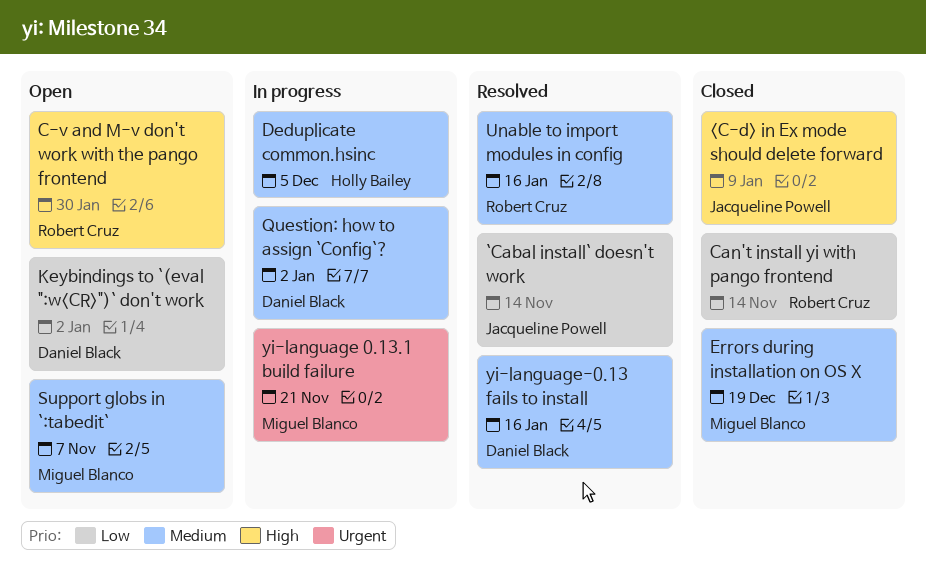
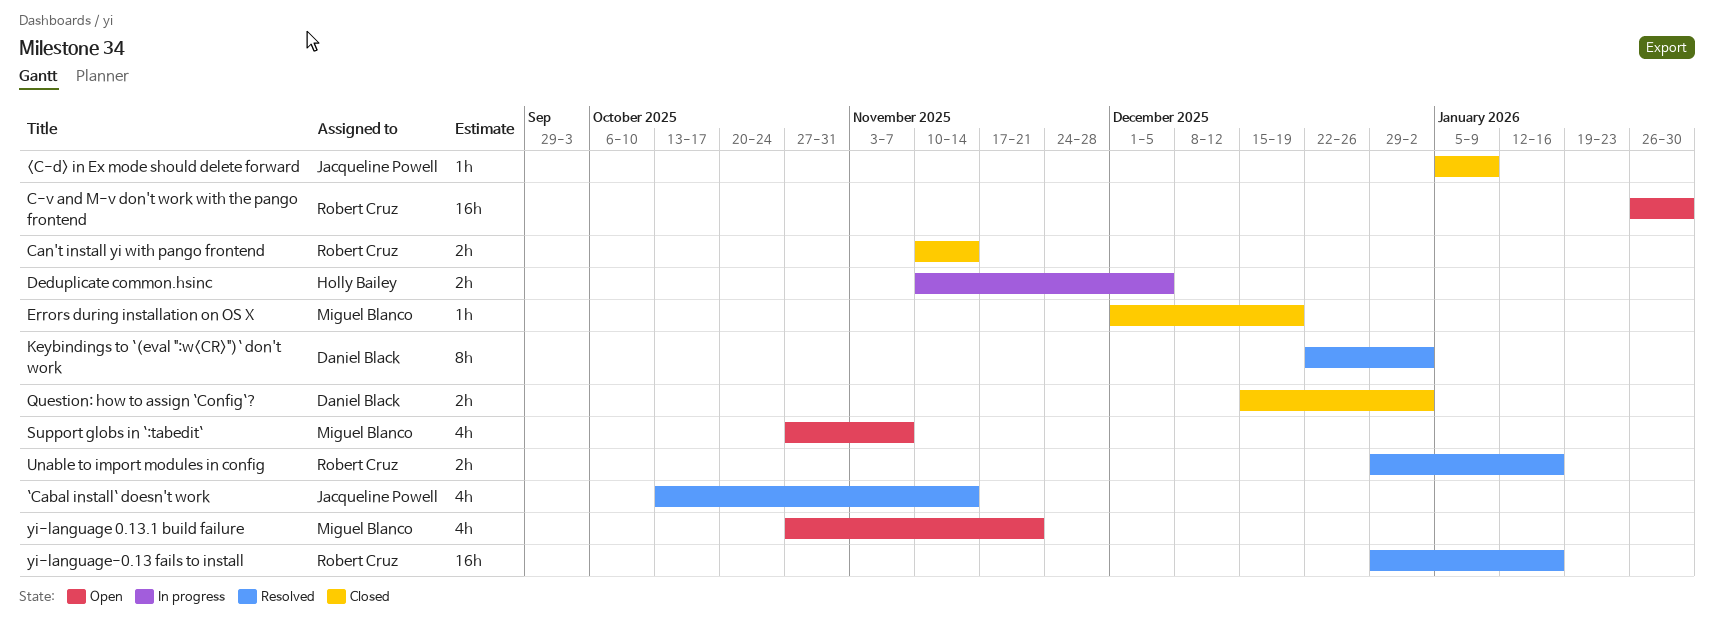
Keybindings to `(eval ":w<CR>")` don't work, status: Open -> Resolved
Question: how to assign `Config`?, status: In progress -> Closed
yi-language 0.13.1 build failure, status: In progress -> Open
yi-language-0.13 fails to install, owner: Daniel Black -> Robert Cruz

